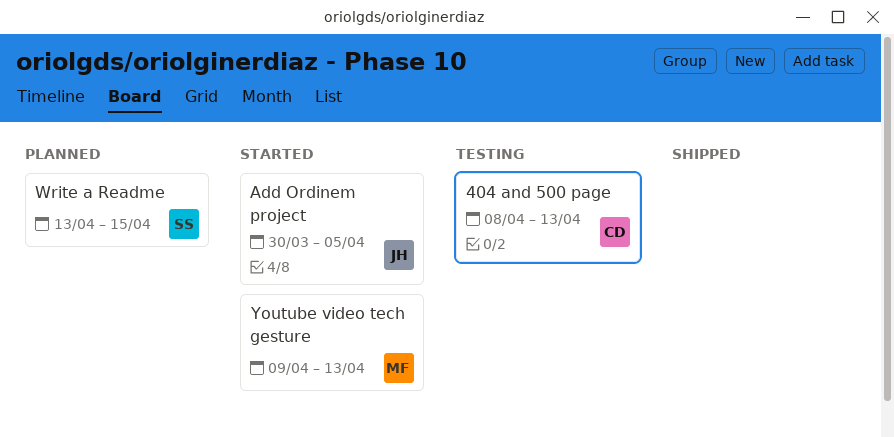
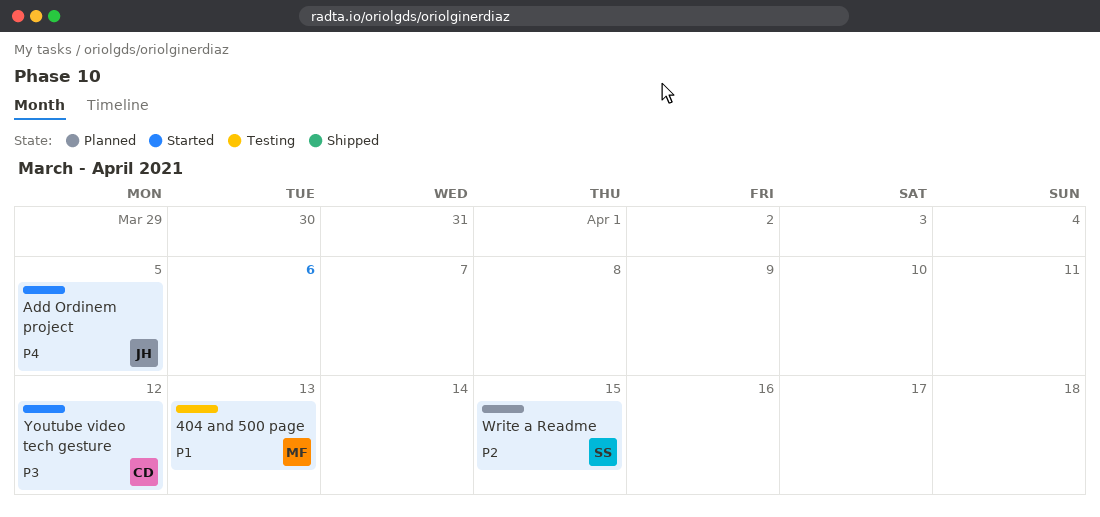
404 and 500 page, owner: CD -> MF
Youtube video tech gesture, owner: MF -> CD
Youtube video tech gesture, due: Apr 13 -> Apr 12

